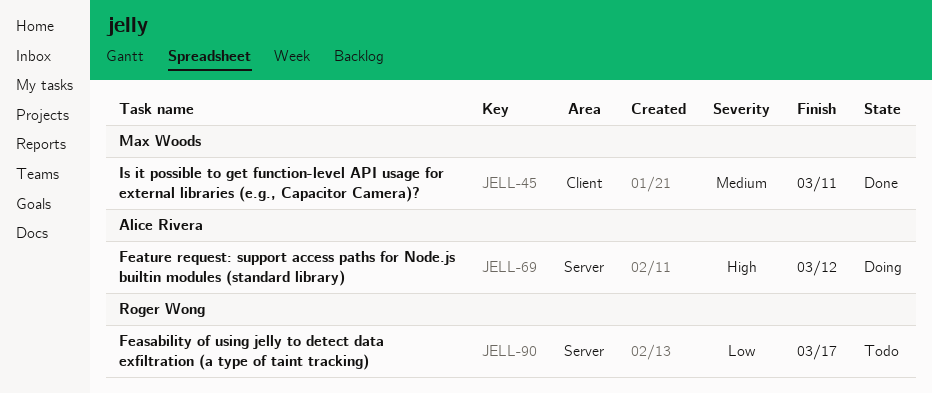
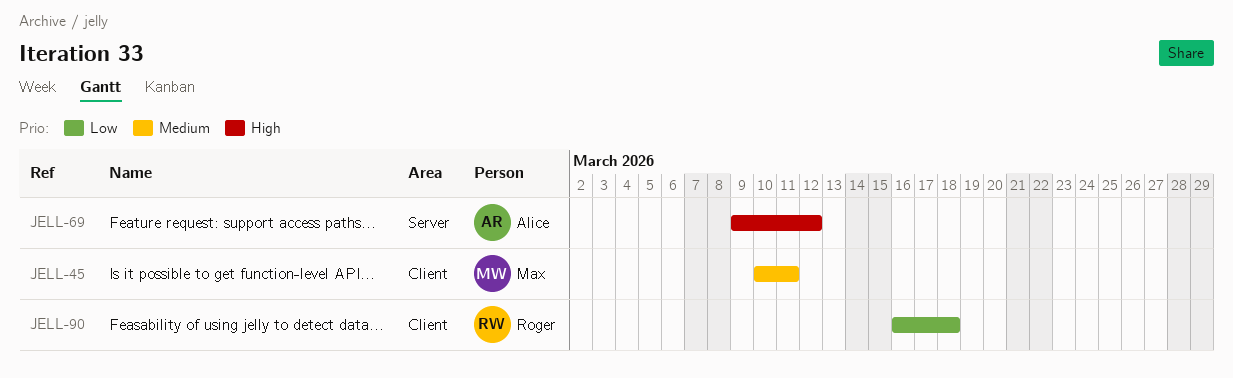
JELL-90, label: Server -> Client
JELL-90, due: Mar 17 -> Mar 18

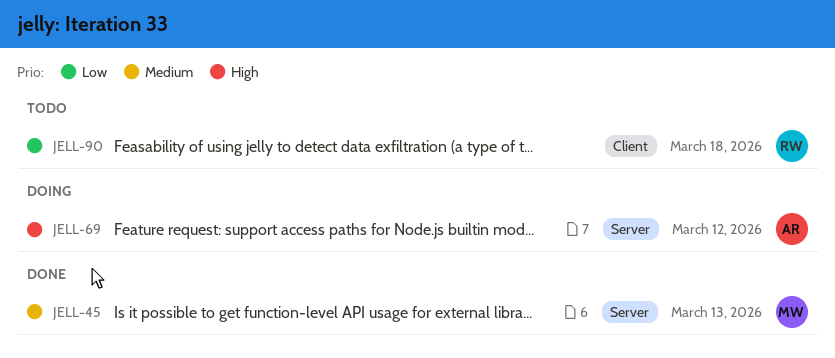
JELL-45, label: Client -> Server
JELL-45, due: Mar 11 -> Mar 13

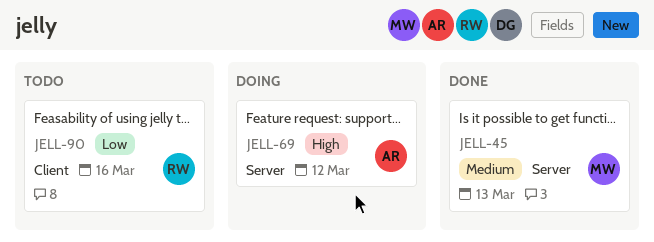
JELL-90, due: Mar 18 -> Mar 16

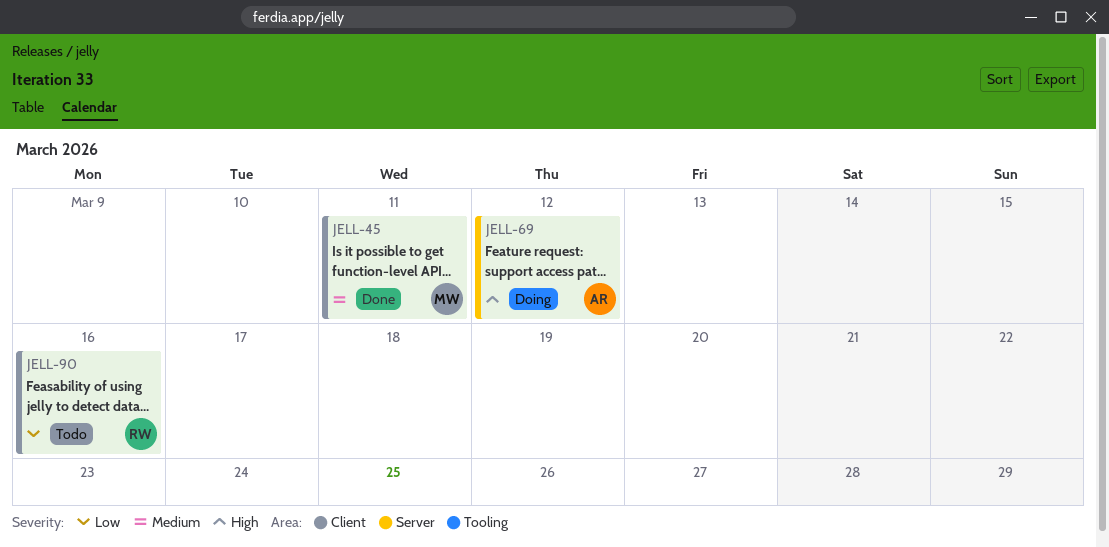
JELL-45, label: Server -> Client
JELL-45, due: Mar 13 -> Mar 11

